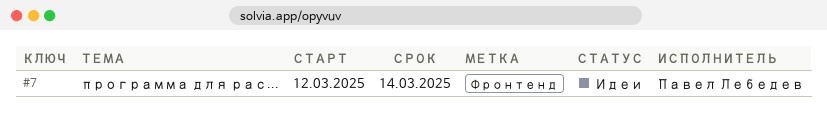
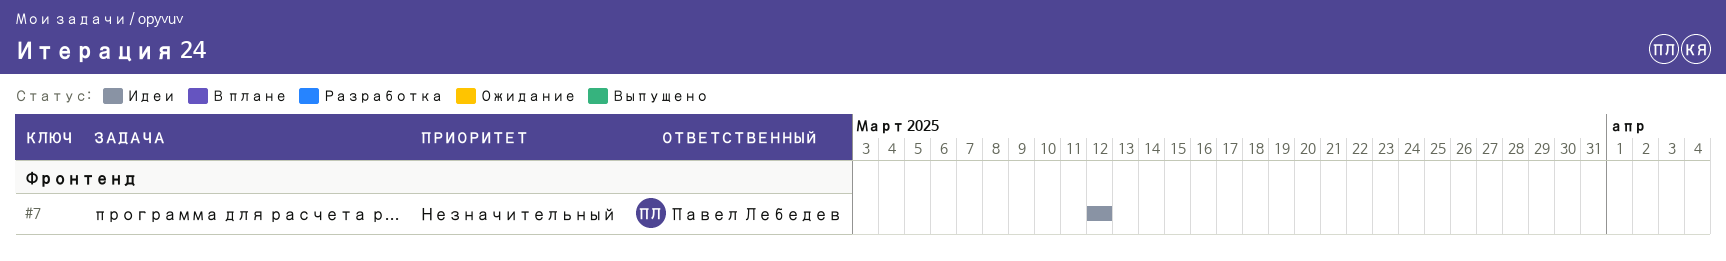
#7, due: Mar 14 -> Mar 12

